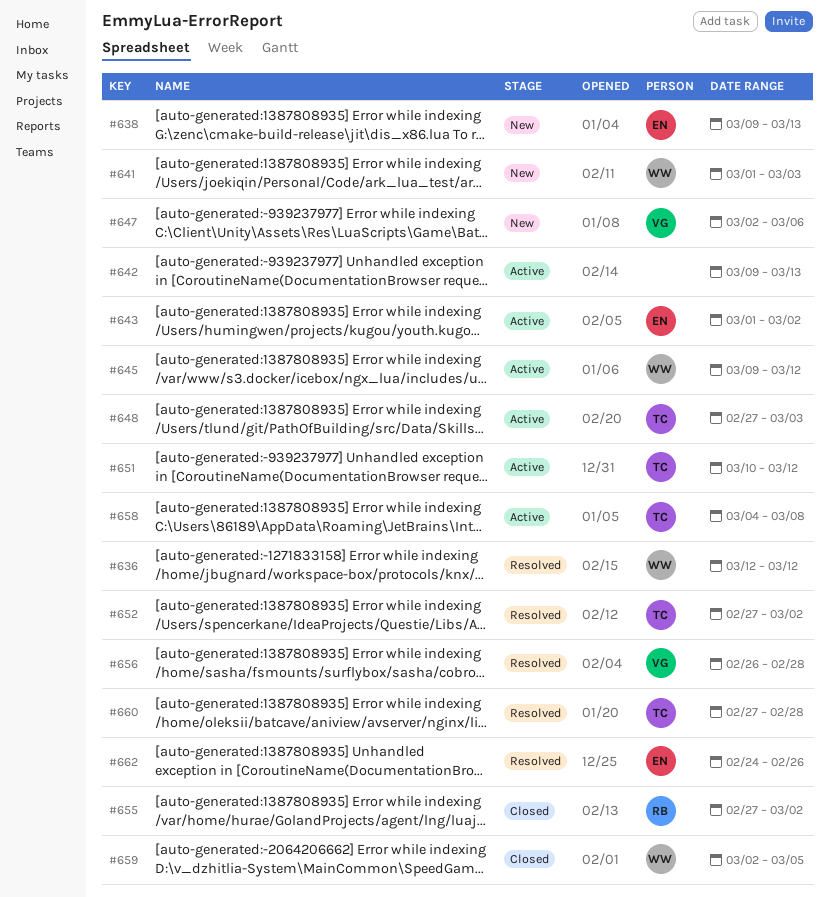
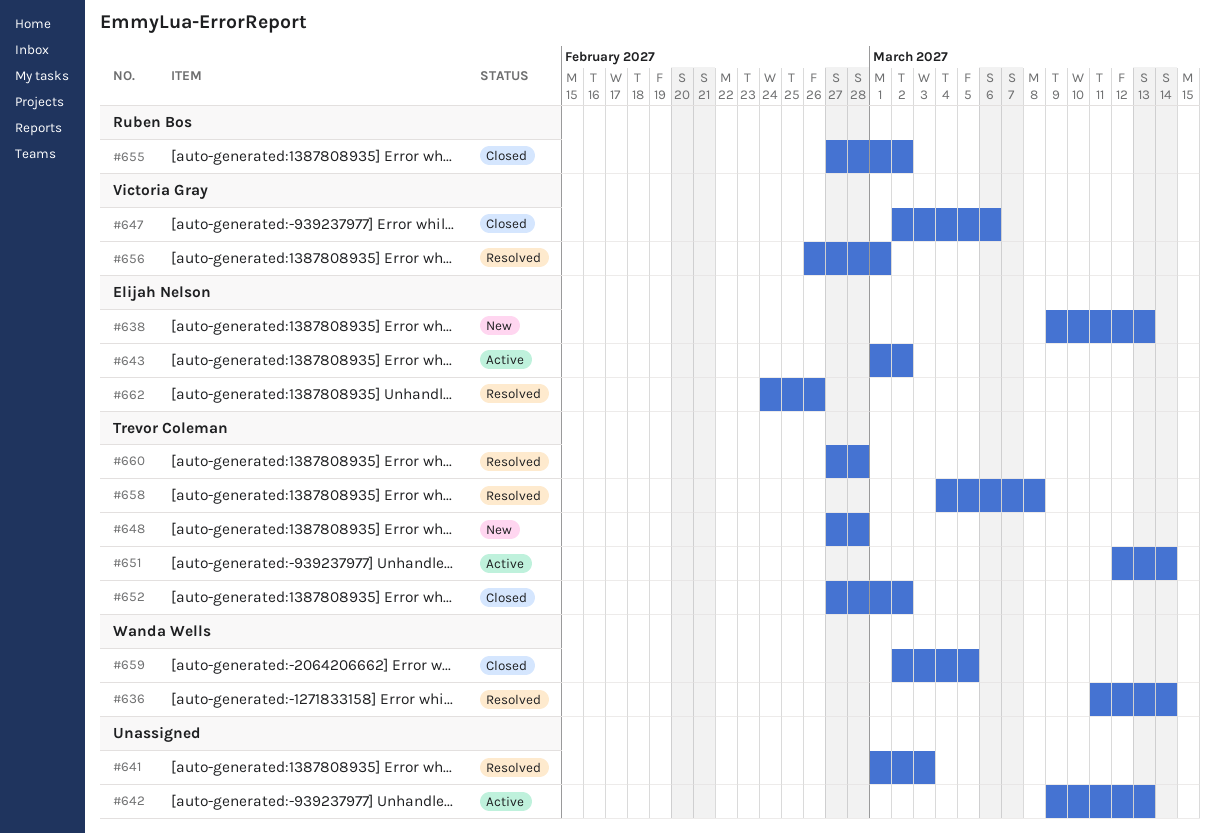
#636, start: Mar 12 -> Mar 11
#636, due: Mar 12 -> Mar 14
#641, status: New -> Resolved
#641, owner: Wanda Wells -> none
#645: present -> none
#647, status: New -> Closed
#648, status: Active -> New
#648, due: Mar 3 -> Feb 28
#651, start: Mar 10 -> Mar 12
#651, due: Mar 12 -> Mar 14
#652, status: Resolved -> Closed
#656, due: Feb 28 -> Mar 1
#658, status: Active -> Resolved

